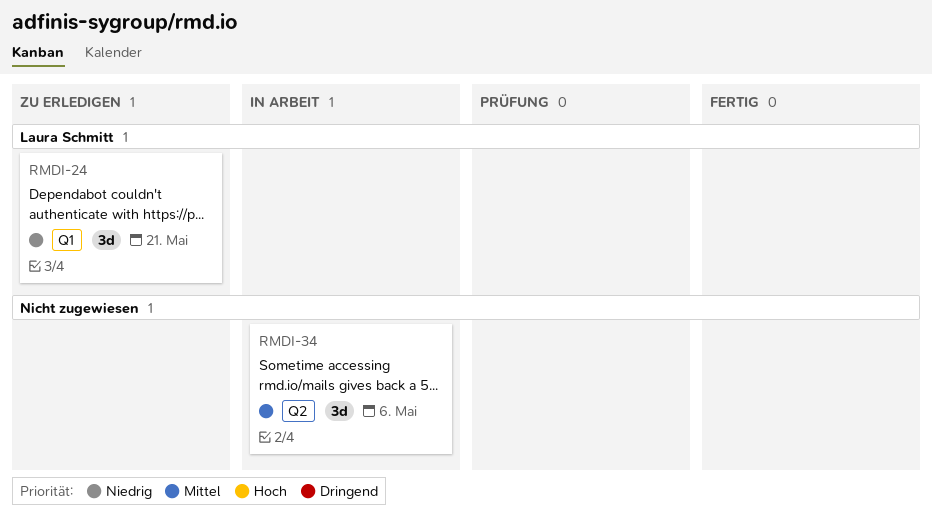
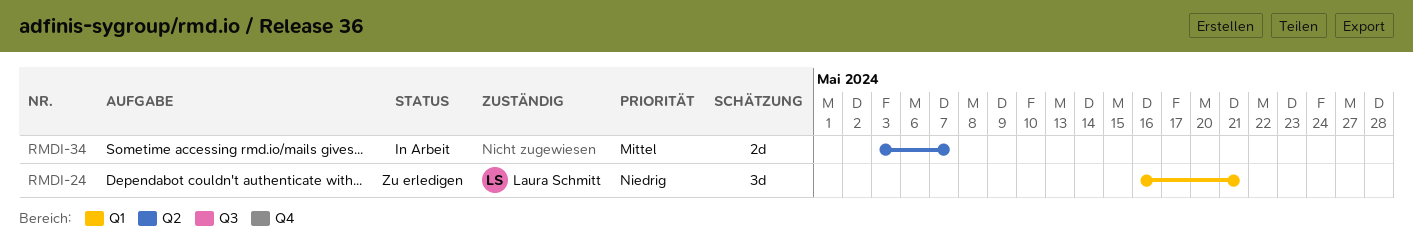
RMDI-34, estimate: 3d -> 2d
RMDI-34, due: May 6 -> May 7

